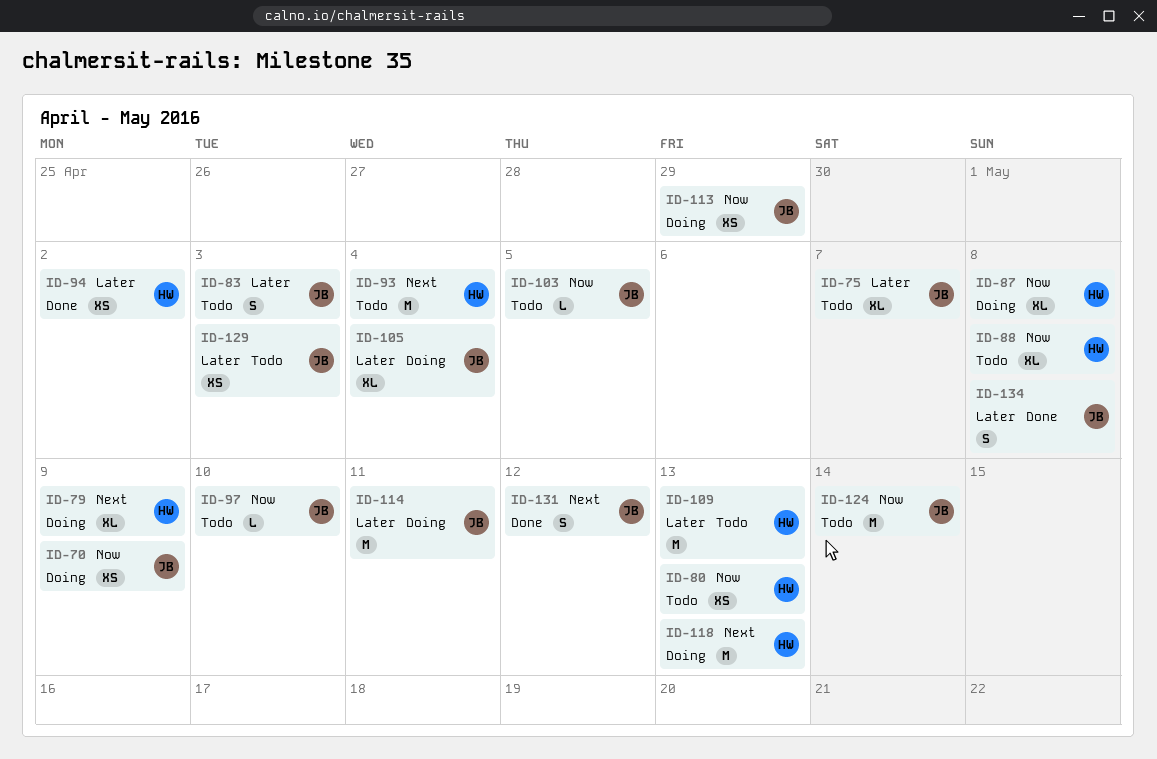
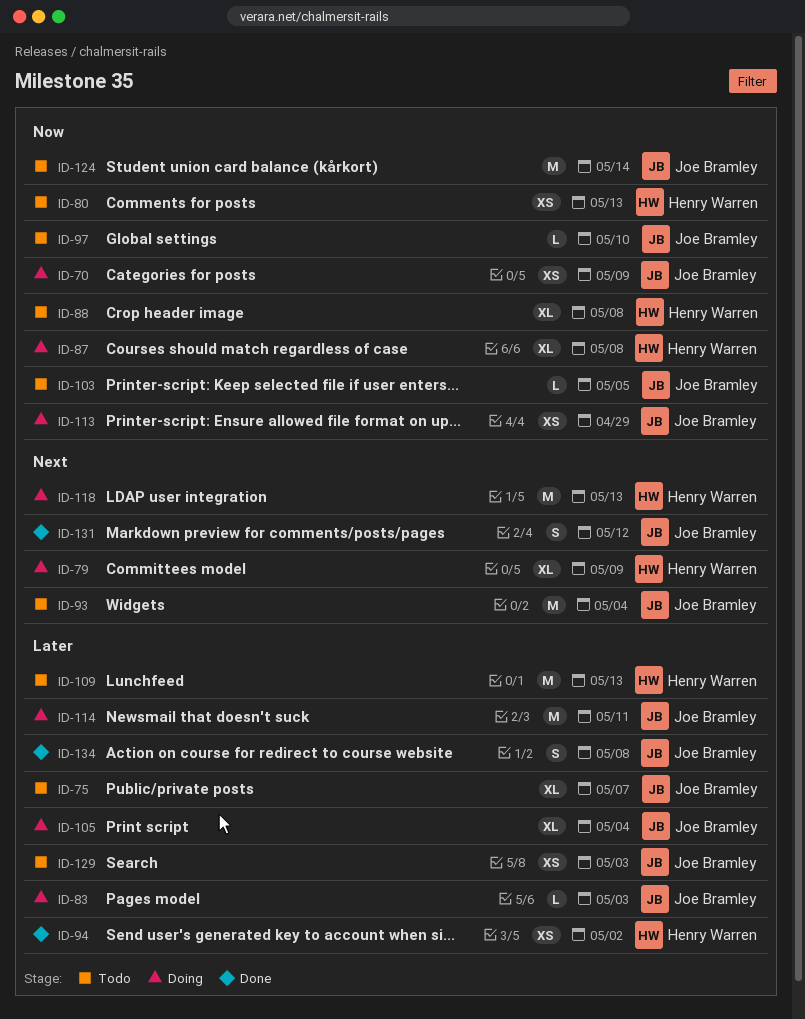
ID-83, status: Todo -> Doing
ID-83, estimate: S -> L
ID-93, owner: Henry Warren -> Joe Bramley

